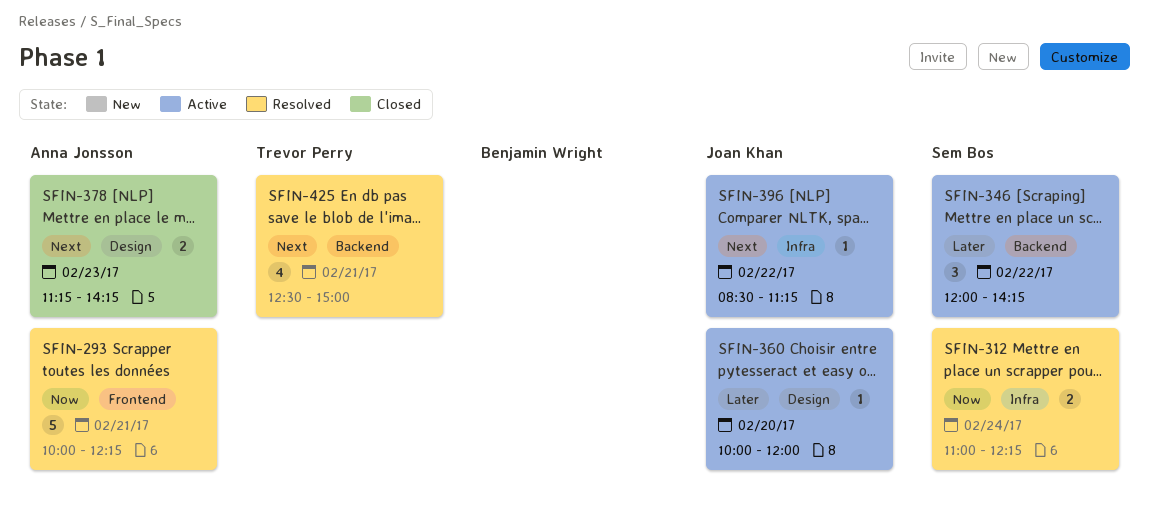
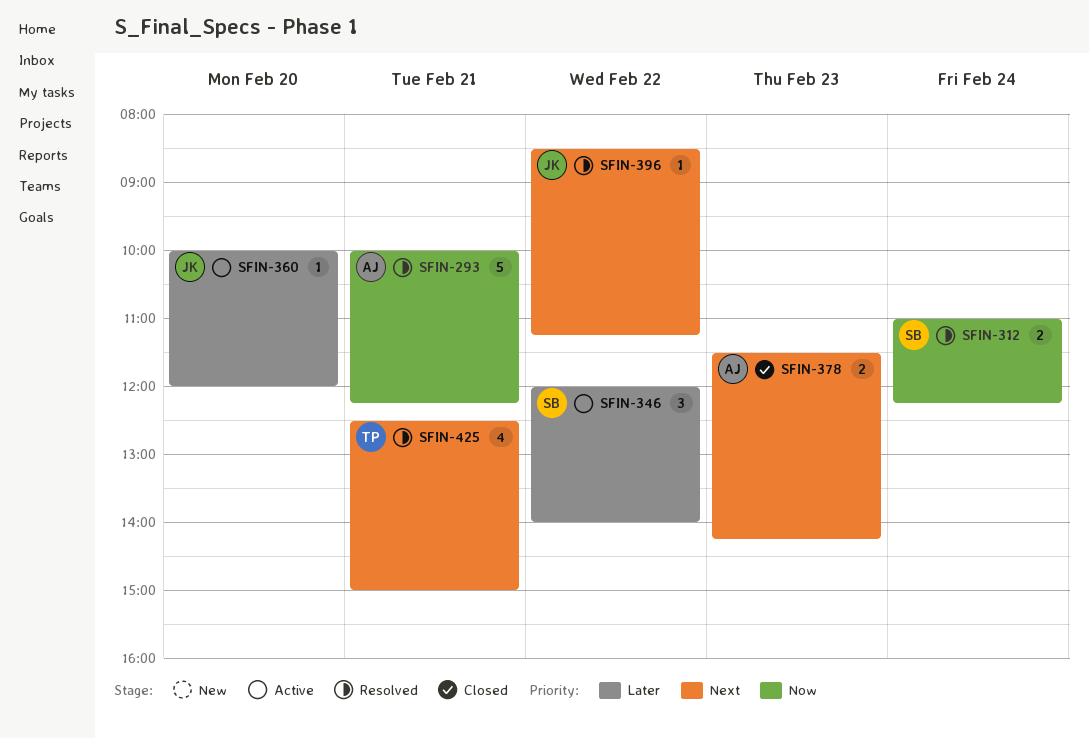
SFIN-346, ends: 14:15 -> 14:00
SFIN-378, begins: 11:15 -> 11:30
SFIN-396, status: Active -> Resolved

